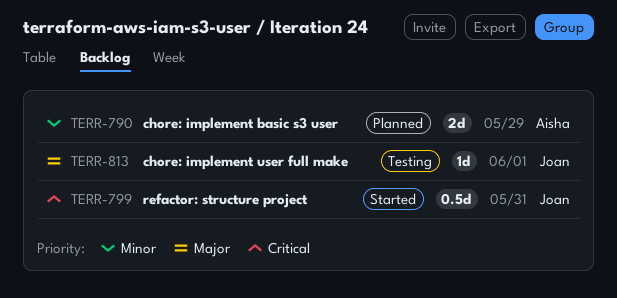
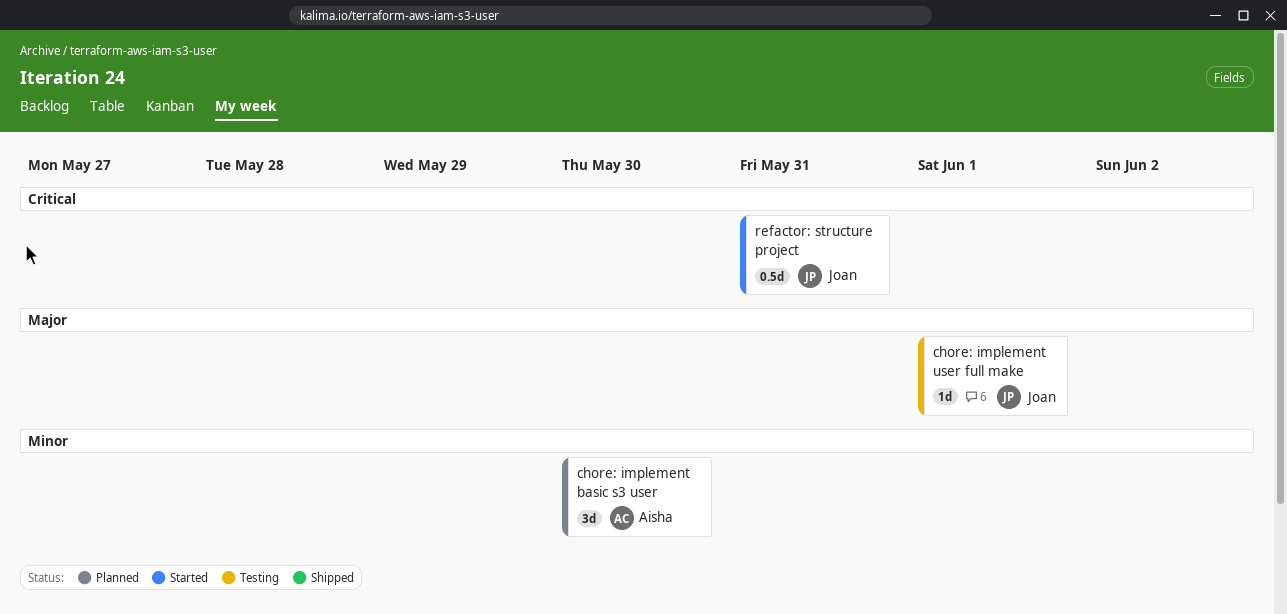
chore: implement basic s3 user, estimate: 2d -> 3d
chore: implement basic s3 user, due: May 29 -> May 30

